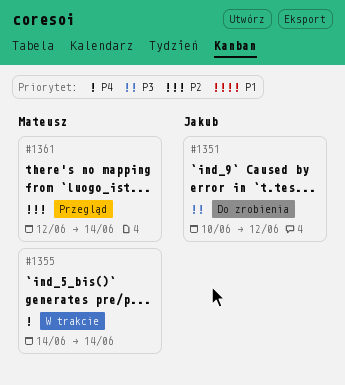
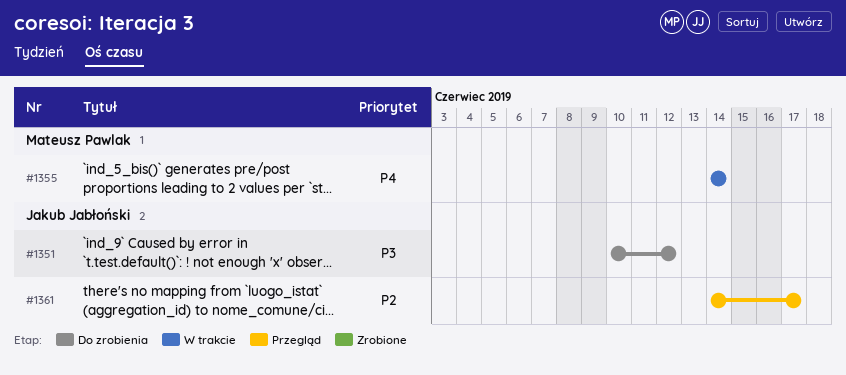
#1361, owner: Mateusz Pawlak -> Jakub Jabłoński
#1361, start: Jun 12 -> Jun 14
#1361, due: Jun 14 -> Jun 17

